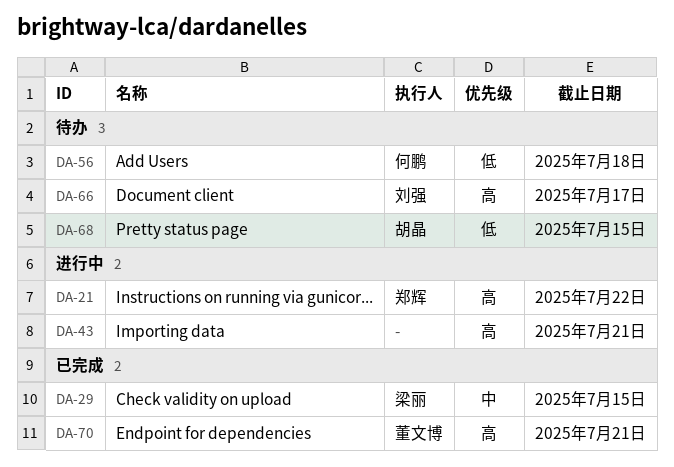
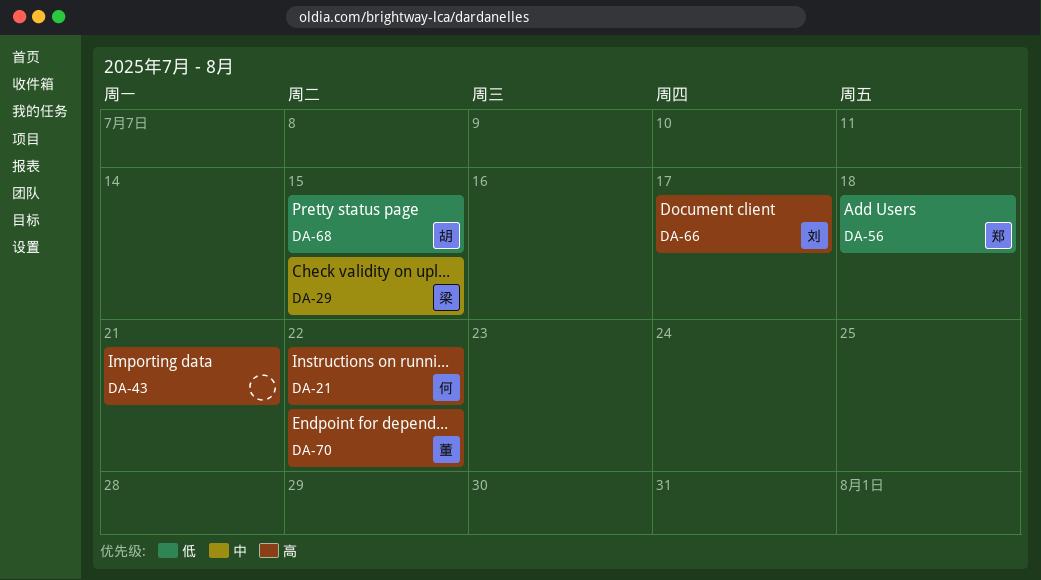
DA-21, owner: 郑辉 -> 何鹏
DA-56, owner: 何鹏 -> 郑辉
DA-70, due: Jul 21 -> Jul 22

